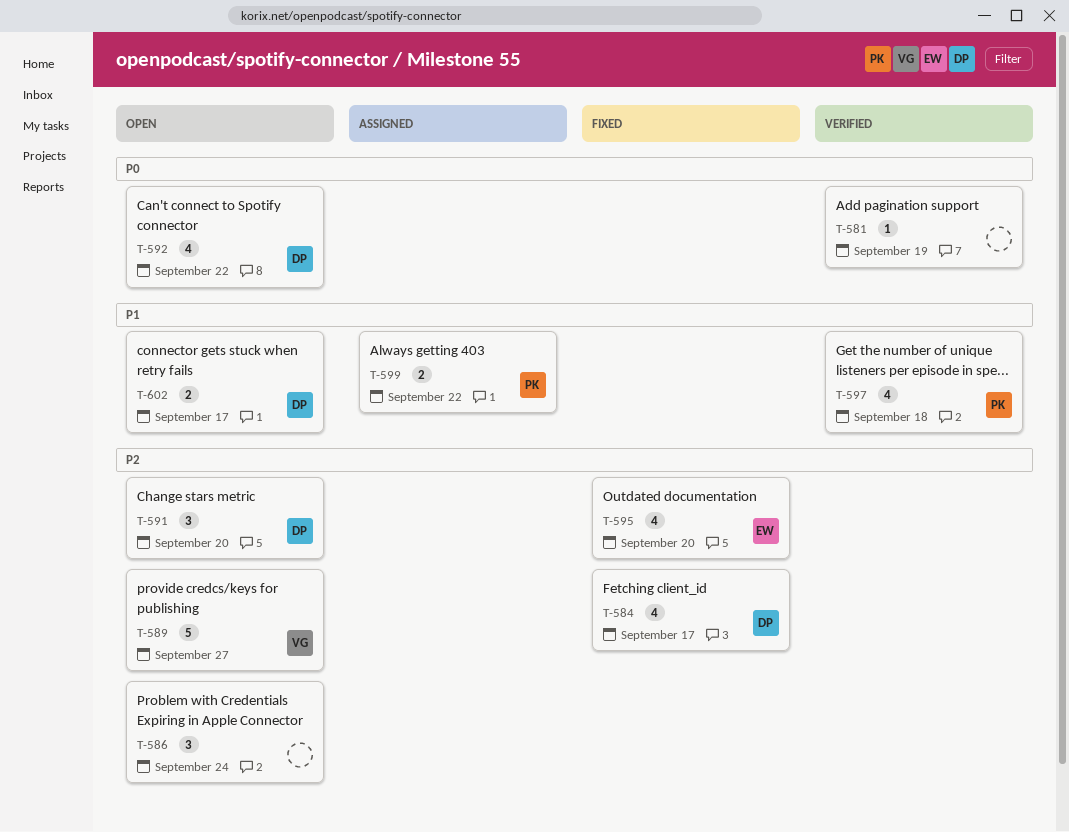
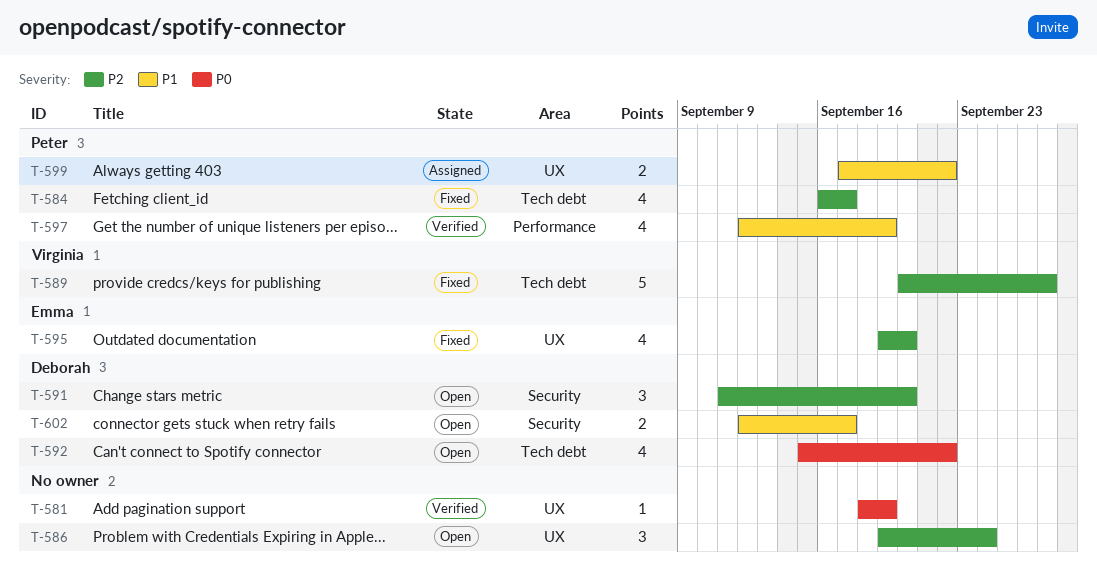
T-584, owner: Deborah -> Peter
T-589, status: Open -> Fixed
T-597, due: Sep 18 -> Sep 19

